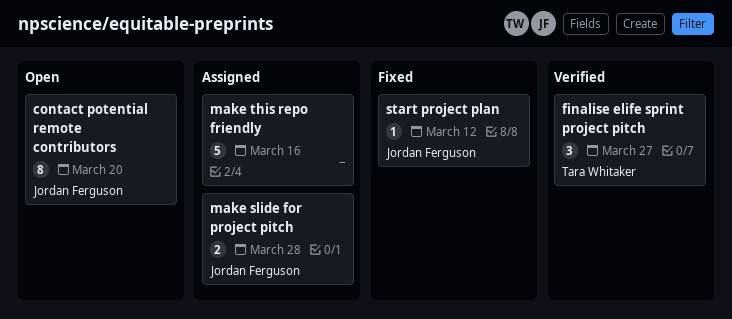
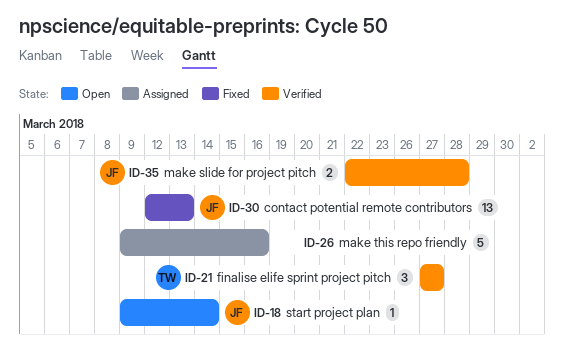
contact potential remote contributors, status: Open -> Fixed
contact potential remote contributors, estimate: 8 -> 13
contact potential remote contributors, due: Mar 20 -> Mar 13
make slide for project pitch, status: Assigned -> Verified
start project plan, status: Fixed -> Open
start project plan, due: Mar 12 -> Mar 14

